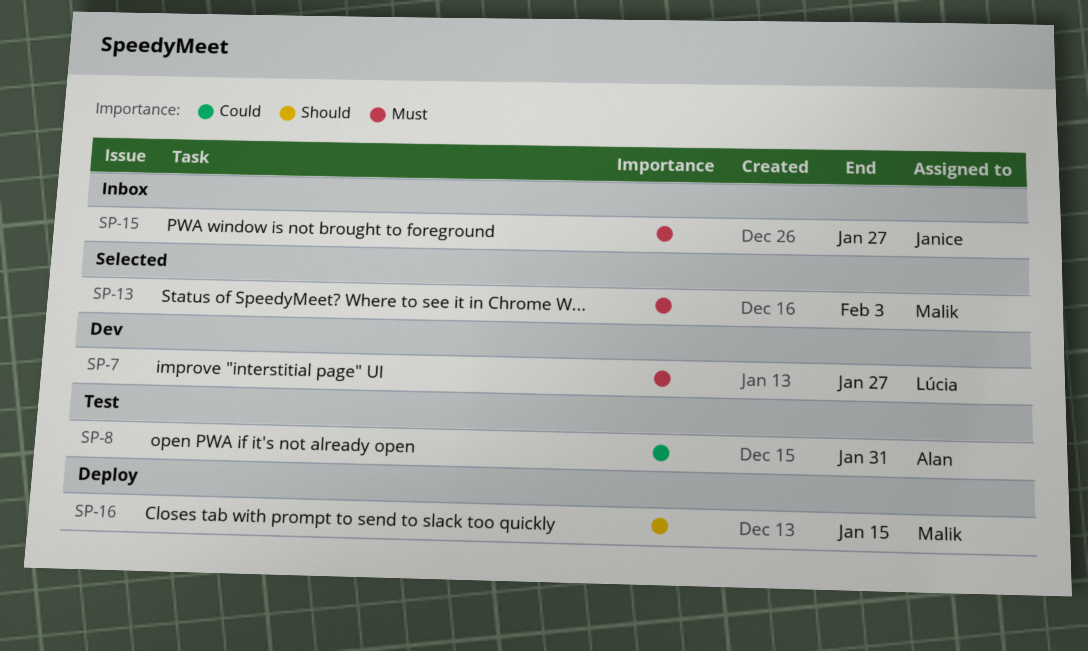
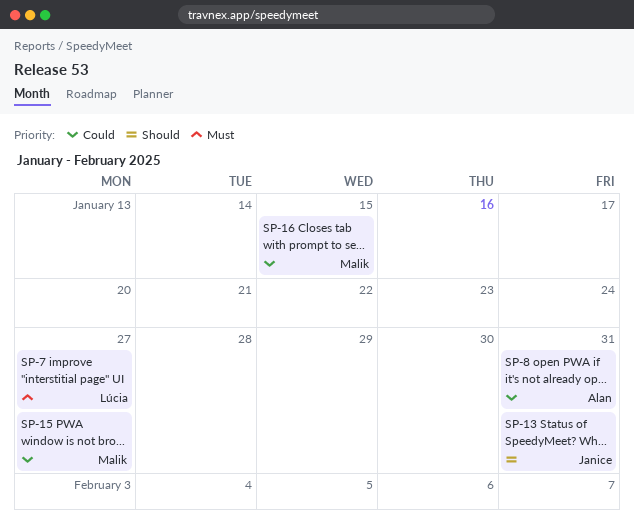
SP-13, owner: Malik -> Janice
SP-13, priority: Must -> Should
SP-13, due: Feb 3 -> Jan 31
SP-15, owner: Janice -> Malik
SP-15, priority: Must -> Could
SP-16, priority: Should -> Could

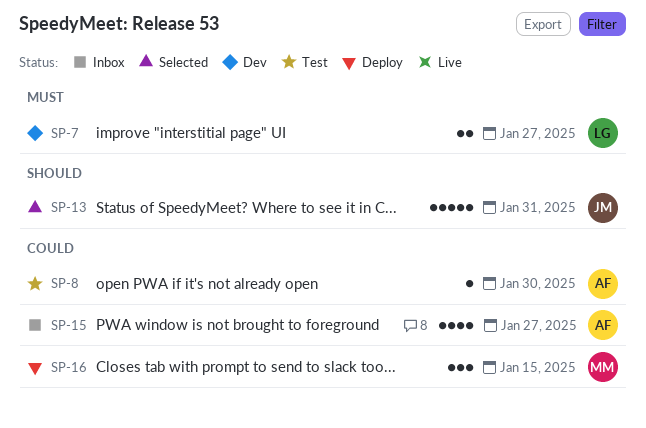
SP-8, due: Jan 31 -> Jan 30
SP-15, owner: Malik -> Alan

